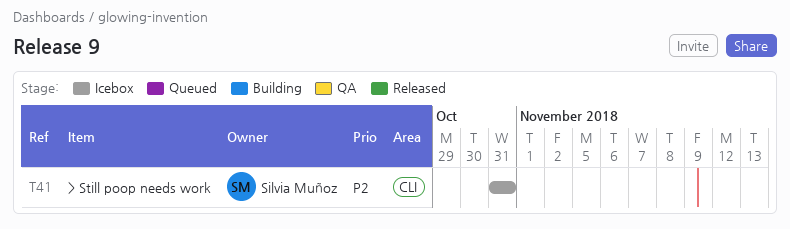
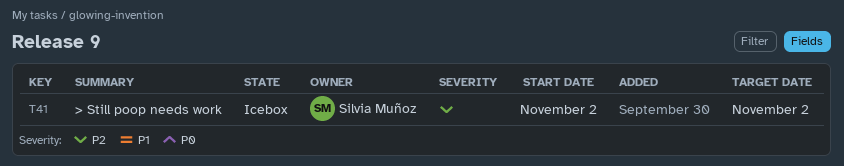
T41, start: Oct 31 -> Nov 2
T41, due: Oct 31 -> Nov 2

